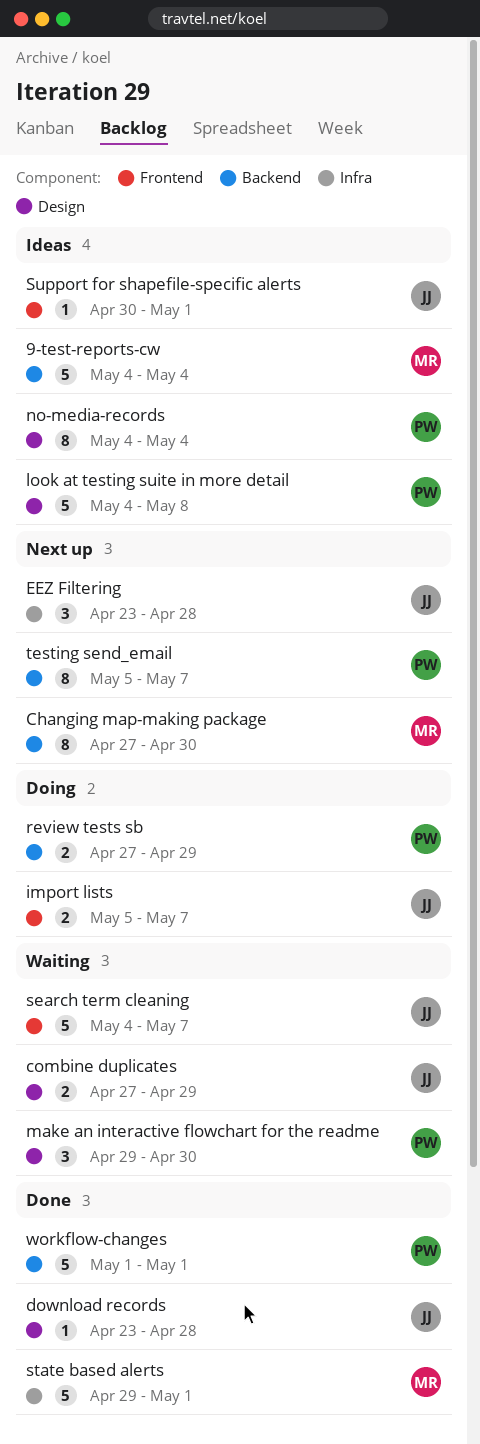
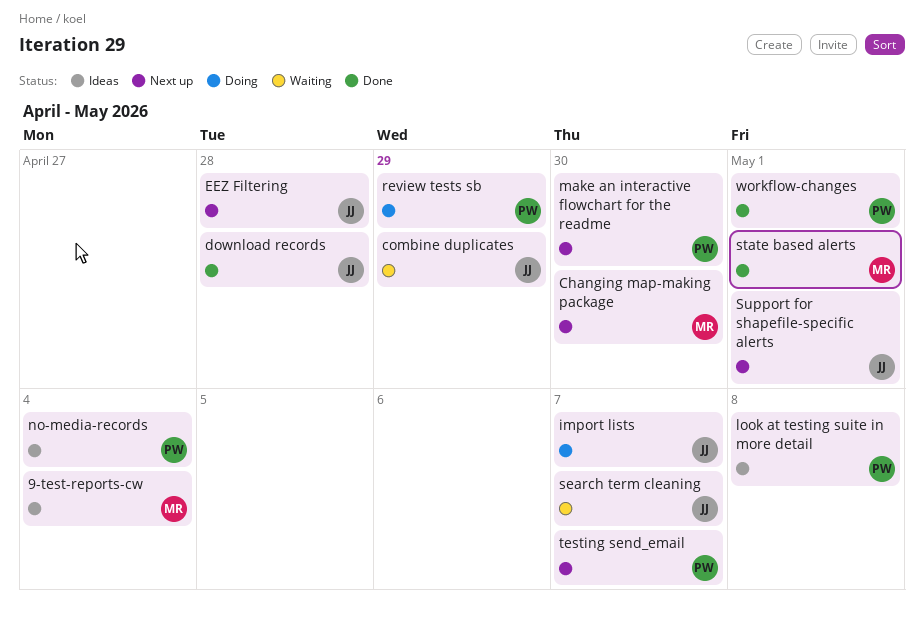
make an interactive flowchart for the readme, status: Waiting -> Next up
Support for shapefile-specific alerts, status: Ideas -> Next up

